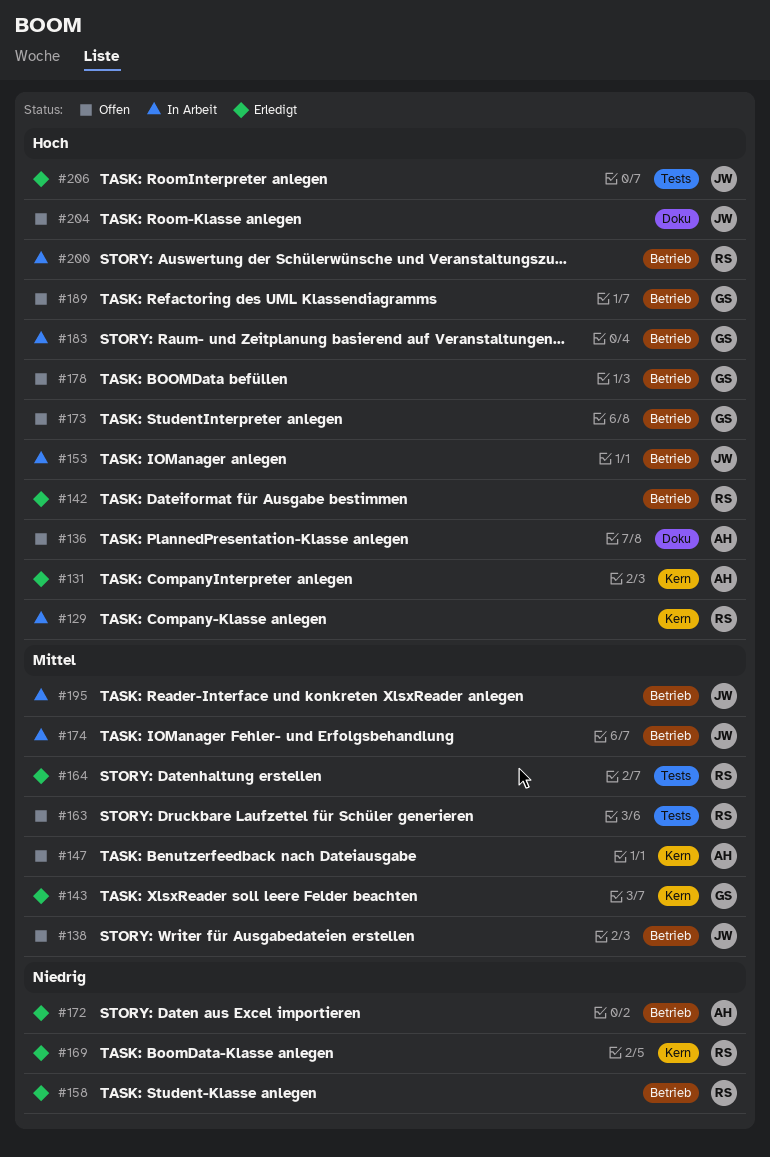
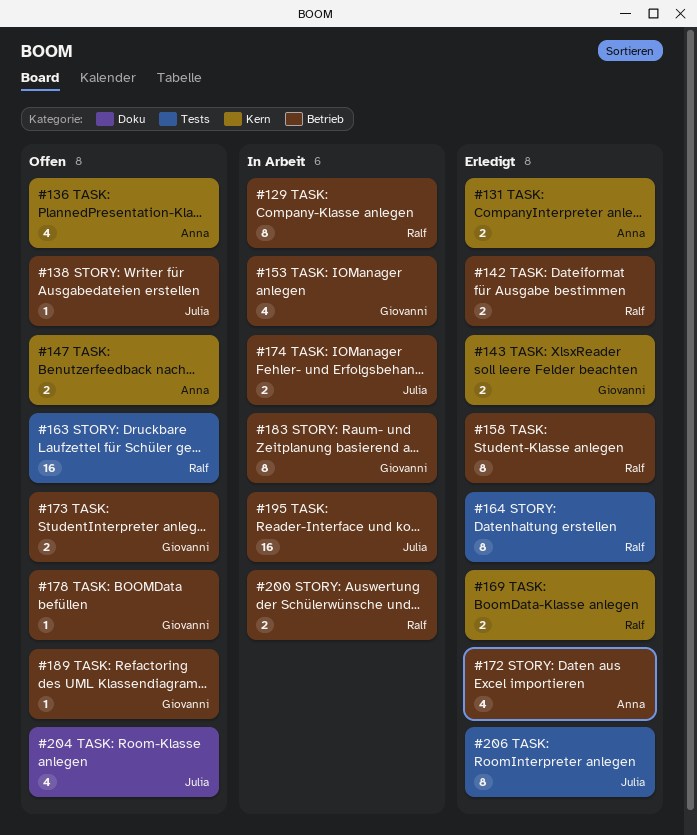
#129, label: Kern -> Betrieb
#136, label: Doku -> Kern
#153, owner: Julia -> Giovanni

